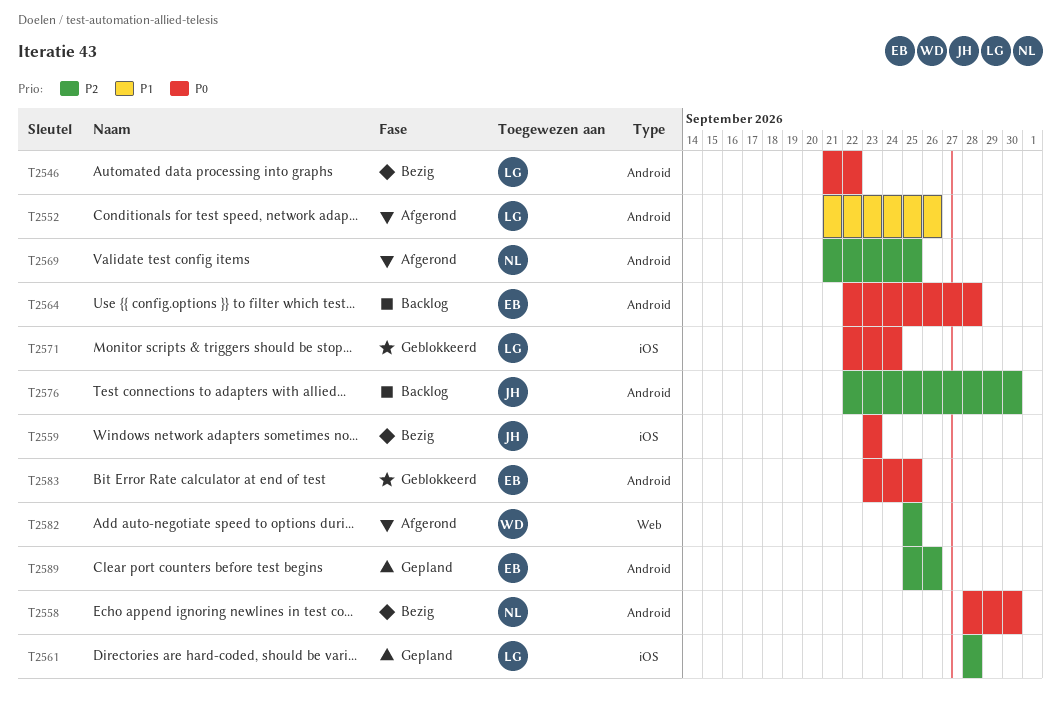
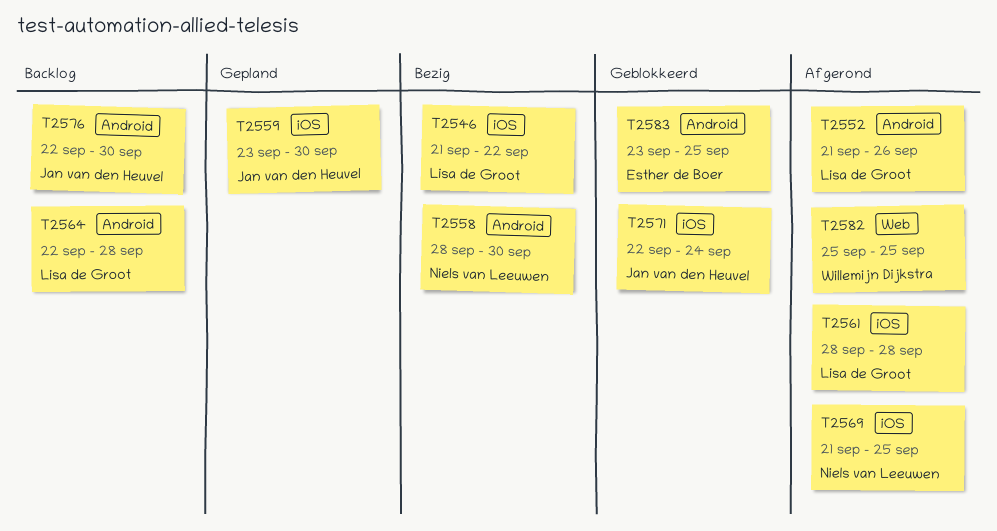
T2546, label: Android -> iOS
T2559, status: Bezig -> Gepland
T2559, due: Sep 23 -> Sep 30
T2561, status: Gepland -> Afgerond
T2564, owner: Esther de Boer -> Lisa de Groot
T2569, label: Android -> iOS
T2571, owner: Lisa de Groot -> Jan van den Heuvel
T2589: present -> none

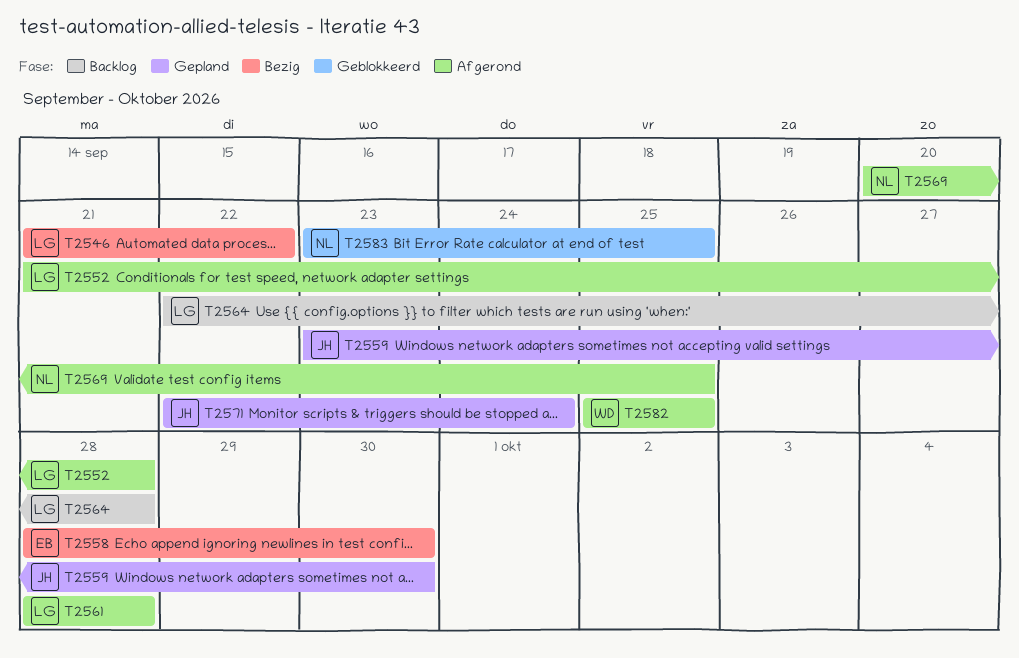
T2552, due: Sep 26 -> Sep 28
T2558, owner: Niels van Leeuwen -> Esther de Boer
T2569, start: Sep 21 -> Sep 20
T2571, status: Geblokkeerd -> Gepland
T2576: present -> none
T2583, owner: Esther de Boer -> Niels van Leeuwen

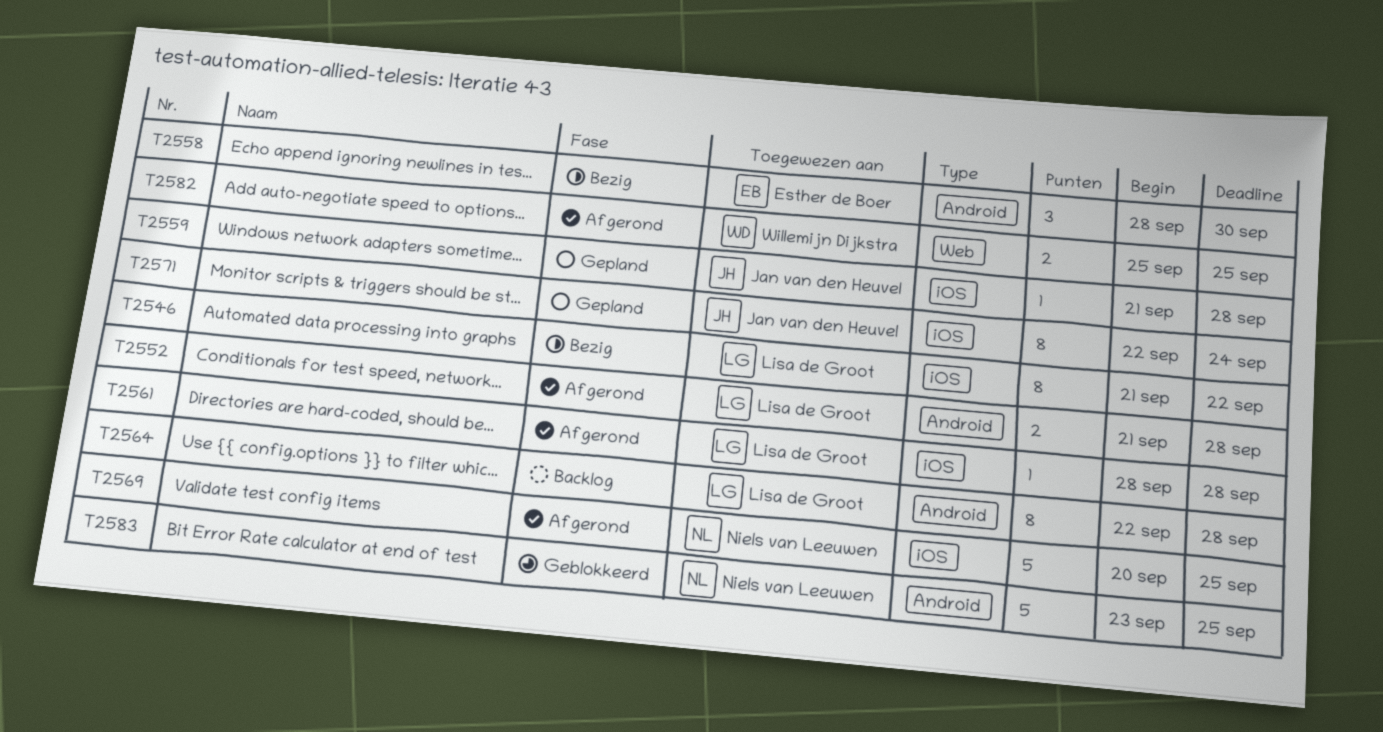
T2559, start: Sep 23 -> Sep 21
T2559, due: Sep 30 -> Sep 28

